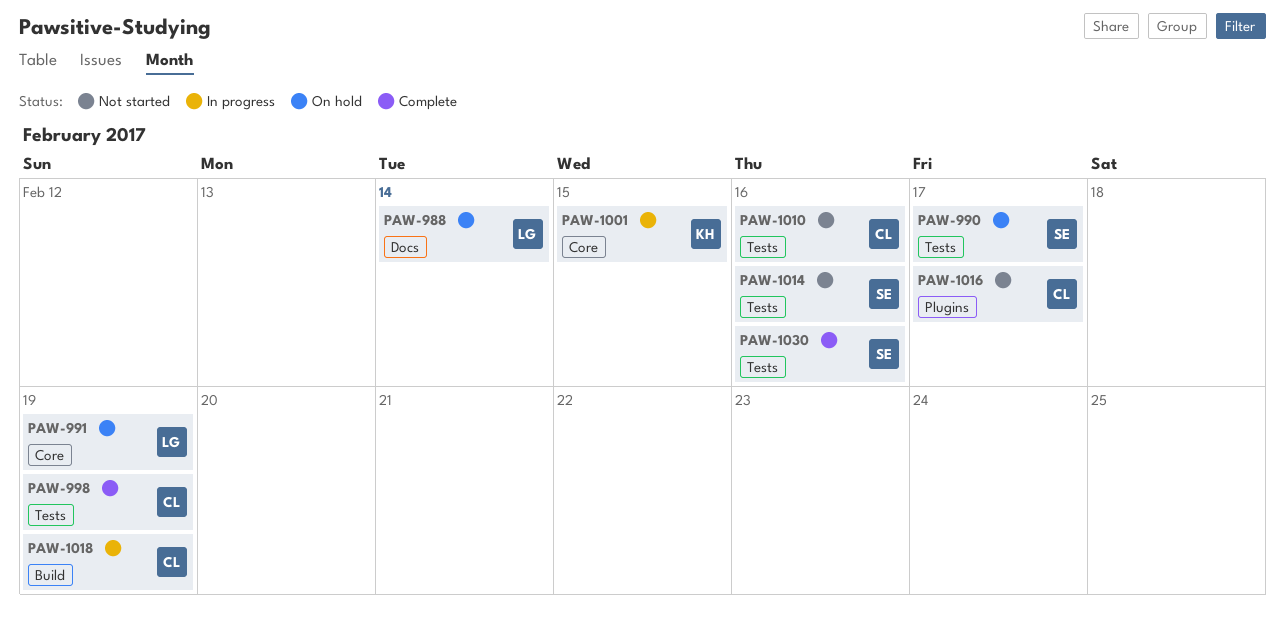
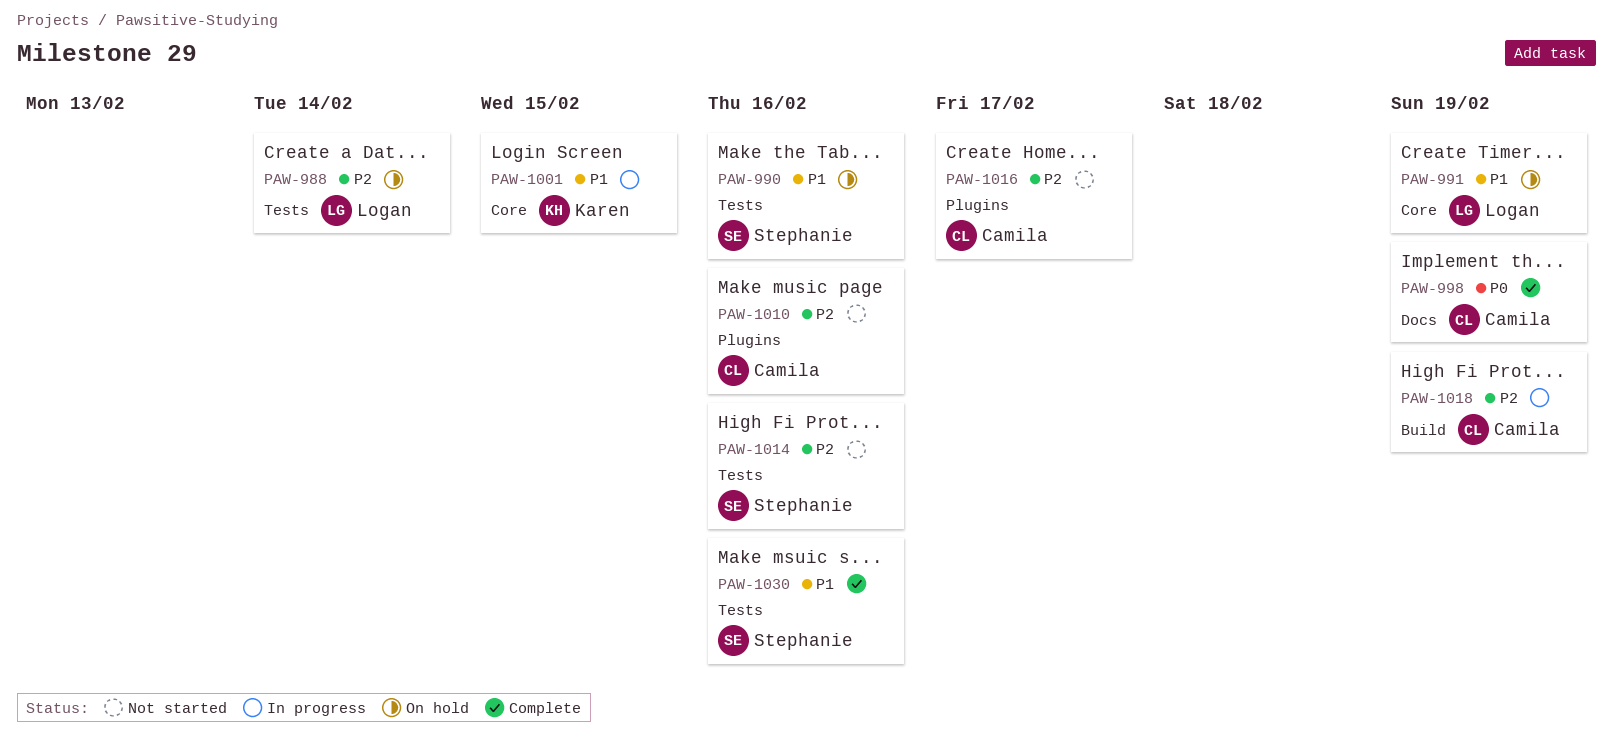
PAW-988, label: Docs -> Tests
PAW-990, due: Feb 17 -> Feb 16
PAW-998, label: Tests -> Docs
PAW-1010, label: Tests -> Plugins

